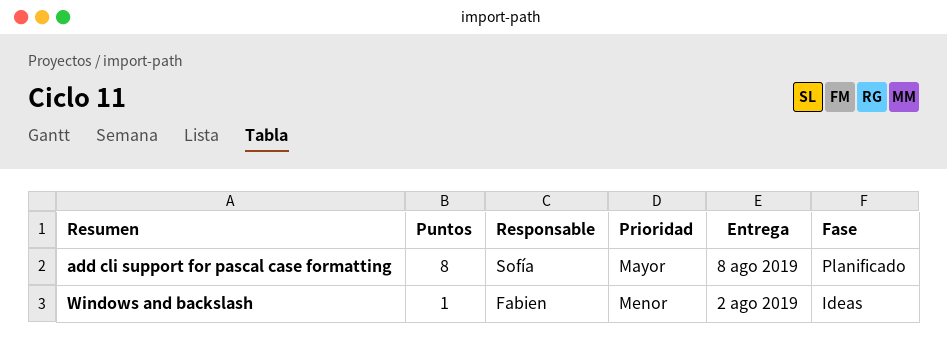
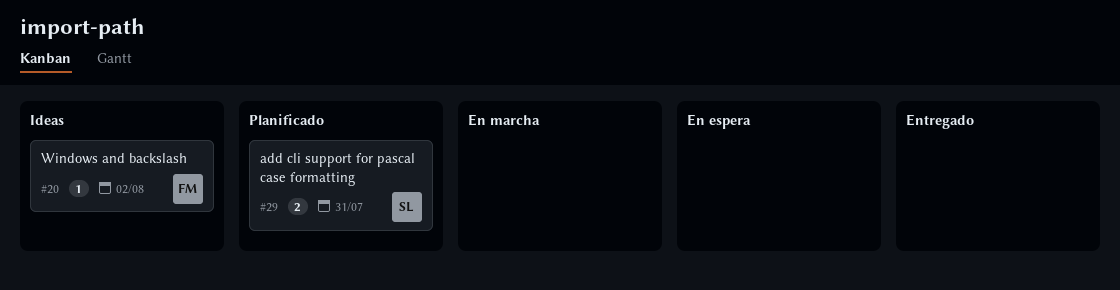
add cli support for pascal case formatting, estimate: 8 -> 2
add cli support for pascal case formatting, due: Aug 8 -> Jul 31

